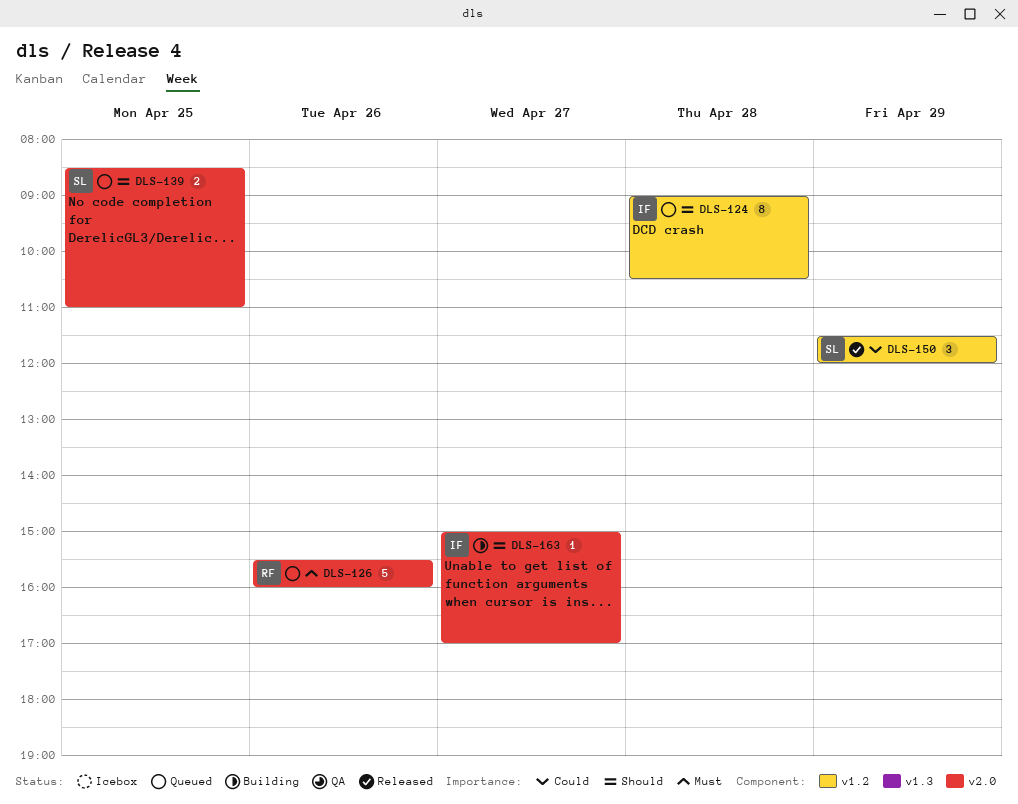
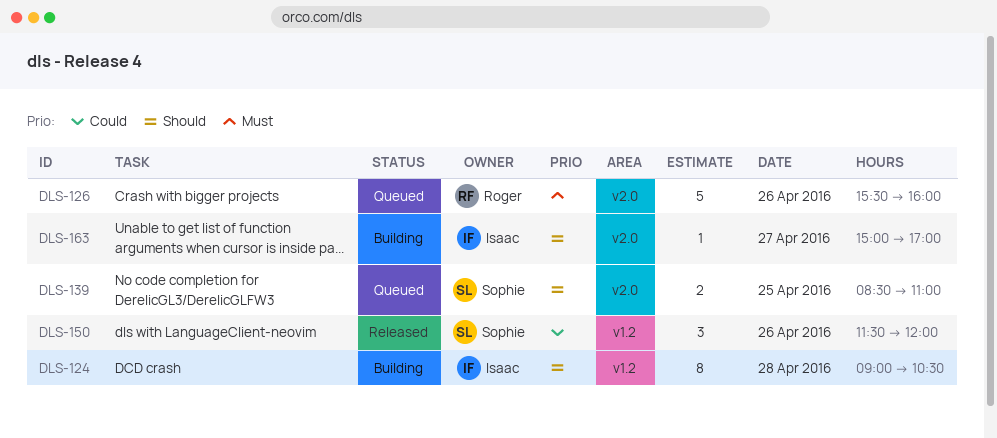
DLS-124, status: Queued -> Building
DLS-150, day: Apr 29 -> Apr 26

